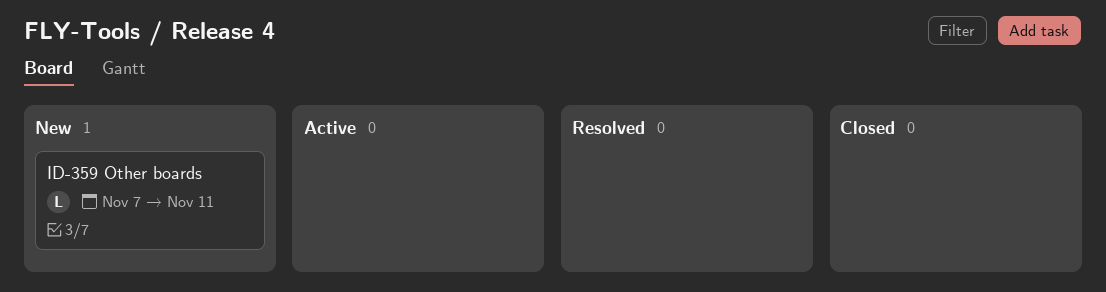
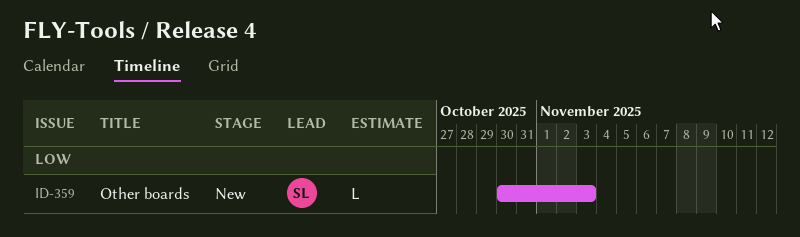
ID-359, start: Nov 7 -> Oct 30
ID-359, due: Nov 11 -> Nov 3

